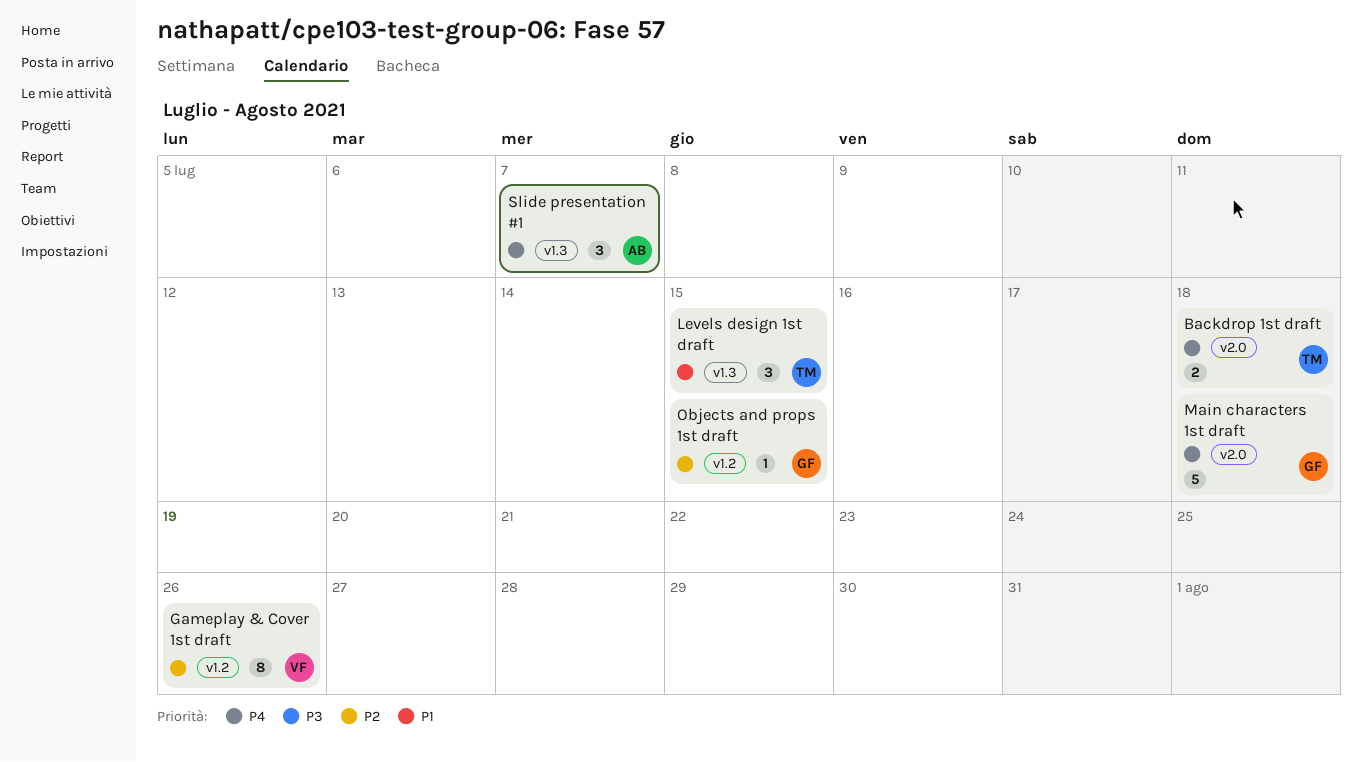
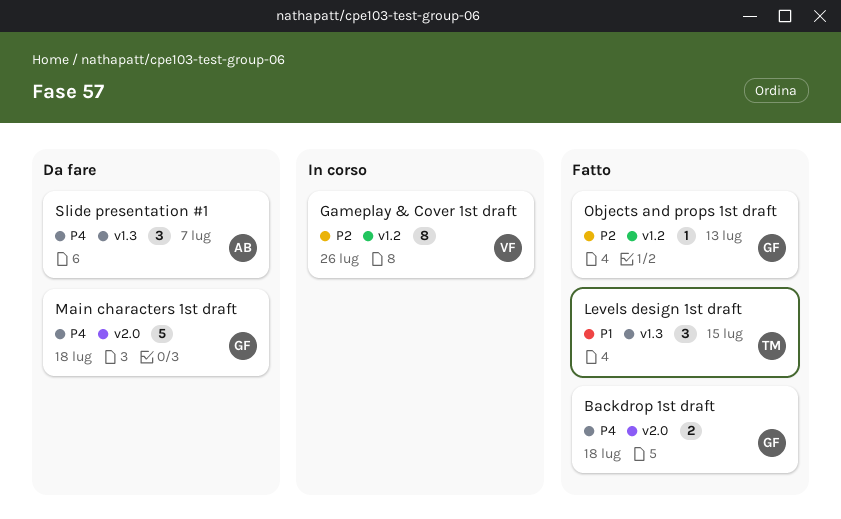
Backdrop 1st draft, owner: TM -> GF
Objects and props 1st draft, due: Jul 15 -> Jul 13

